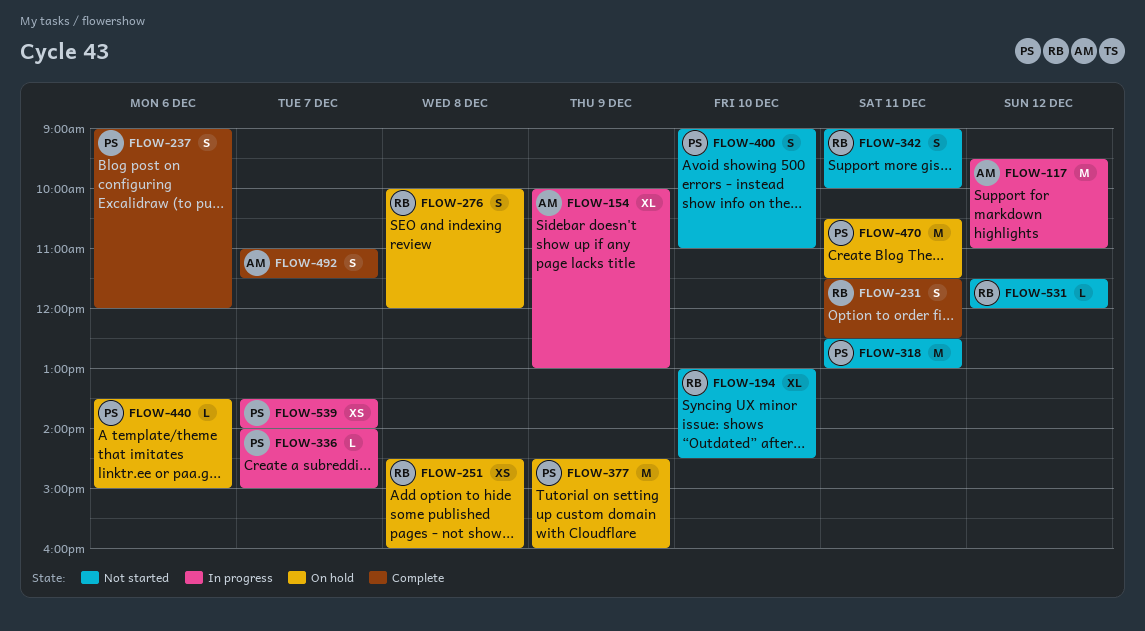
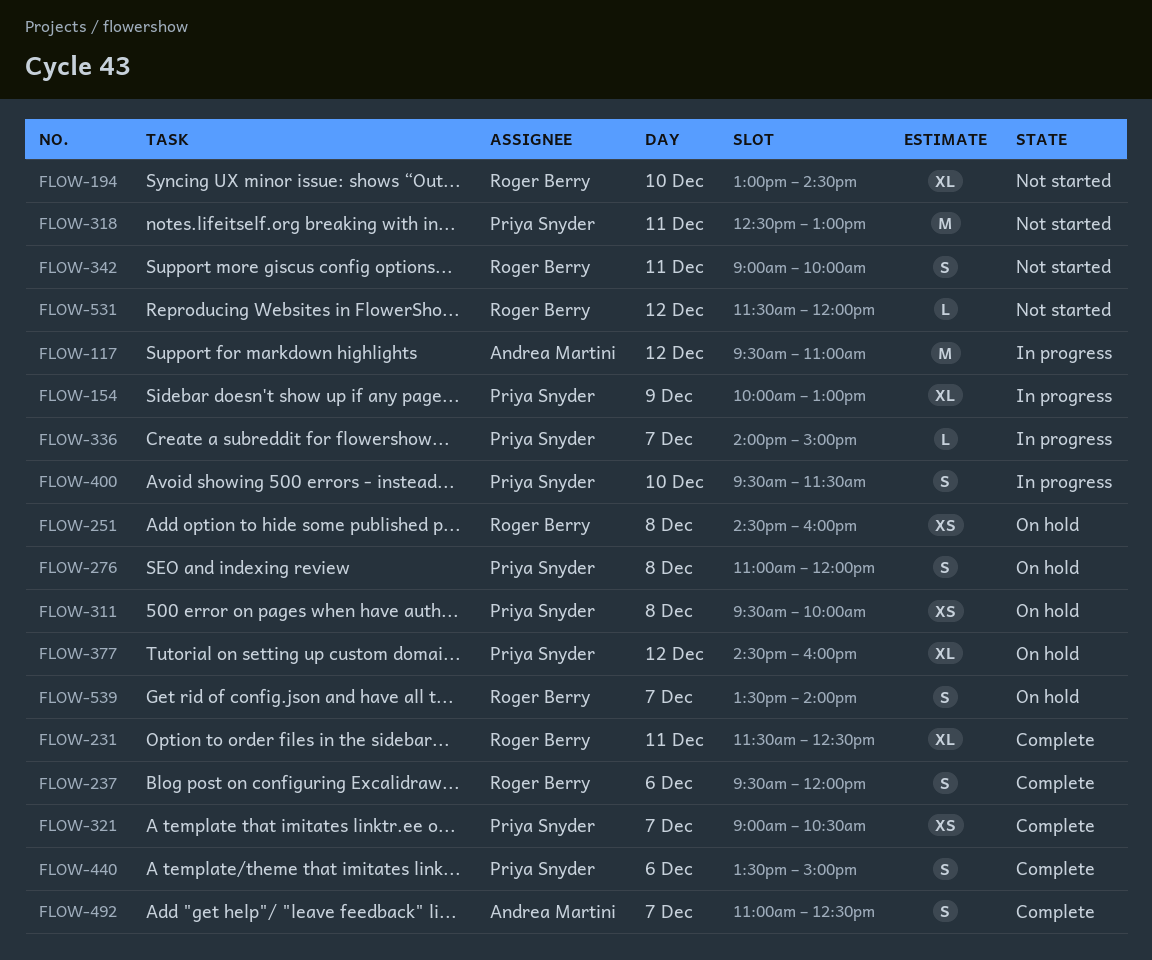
FLOW-154, owner: Andrea Martini -> Priya Snyder
FLOW-231, estimate: S -> XL
FLOW-237, owner: Priya Snyder -> Roger Berry
FLOW-237, begins: 09:00 -> 09:30
FLOW-276, owner: Roger Berry -> Priya Snyder
FLOW-276, begins: 10:00 -> 11:00
FLOW-311: none -> present
FLOW-321: none -> present
FLOW-377, estimate: M -> XL
FLOW-377, day: Dec 9 -> Dec 12
FLOW-400, status: Not started -> In progress
FLOW-400, begins: 09:00 -> 09:30
FLOW-400, ends: 11:00 -> 11:30
FLOW-440, status: On hold -> Complete
FLOW-440, estimate: L -> S
FLOW-470: present -> none
FLOW-492, ends: 11:30 -> 12:30
FLOW-539, status: In progress -> On hold
FLOW-539, owner: Priya Snyder -> Roger Berry
FLOW-539, estimate: XS -> S

